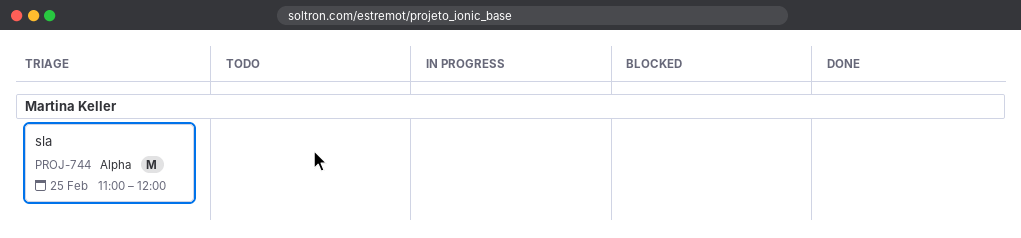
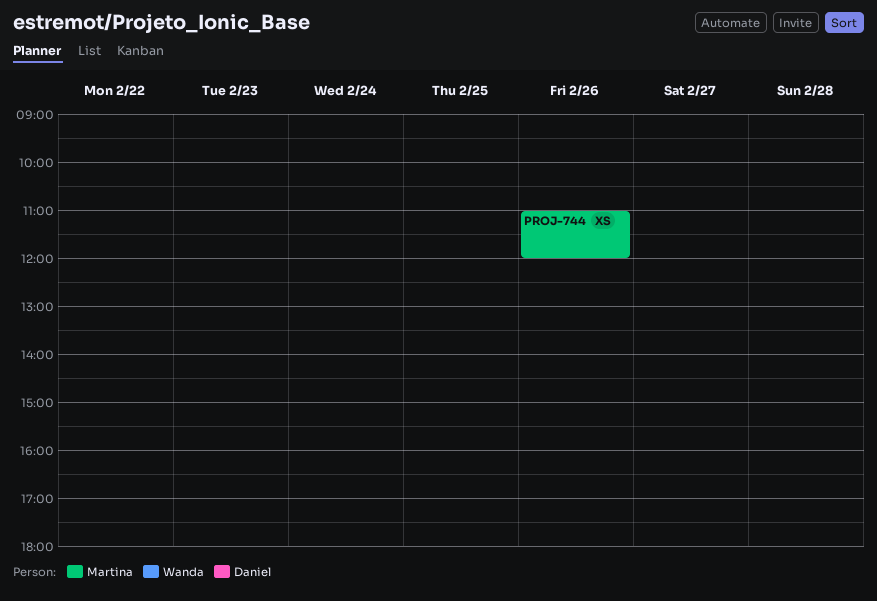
PROJ-744, estimate: M -> XS
PROJ-744, day: Feb 25 -> Feb 26

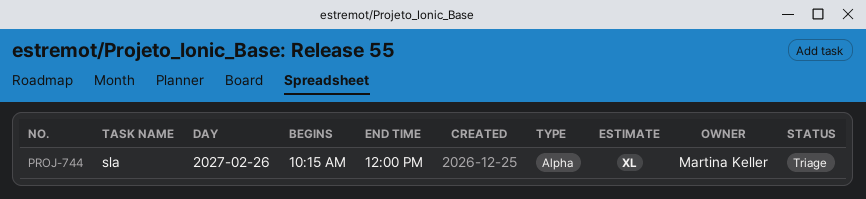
PROJ-744, estimate: XS -> XL
PROJ-744, begins: 11:00 -> 10:15

